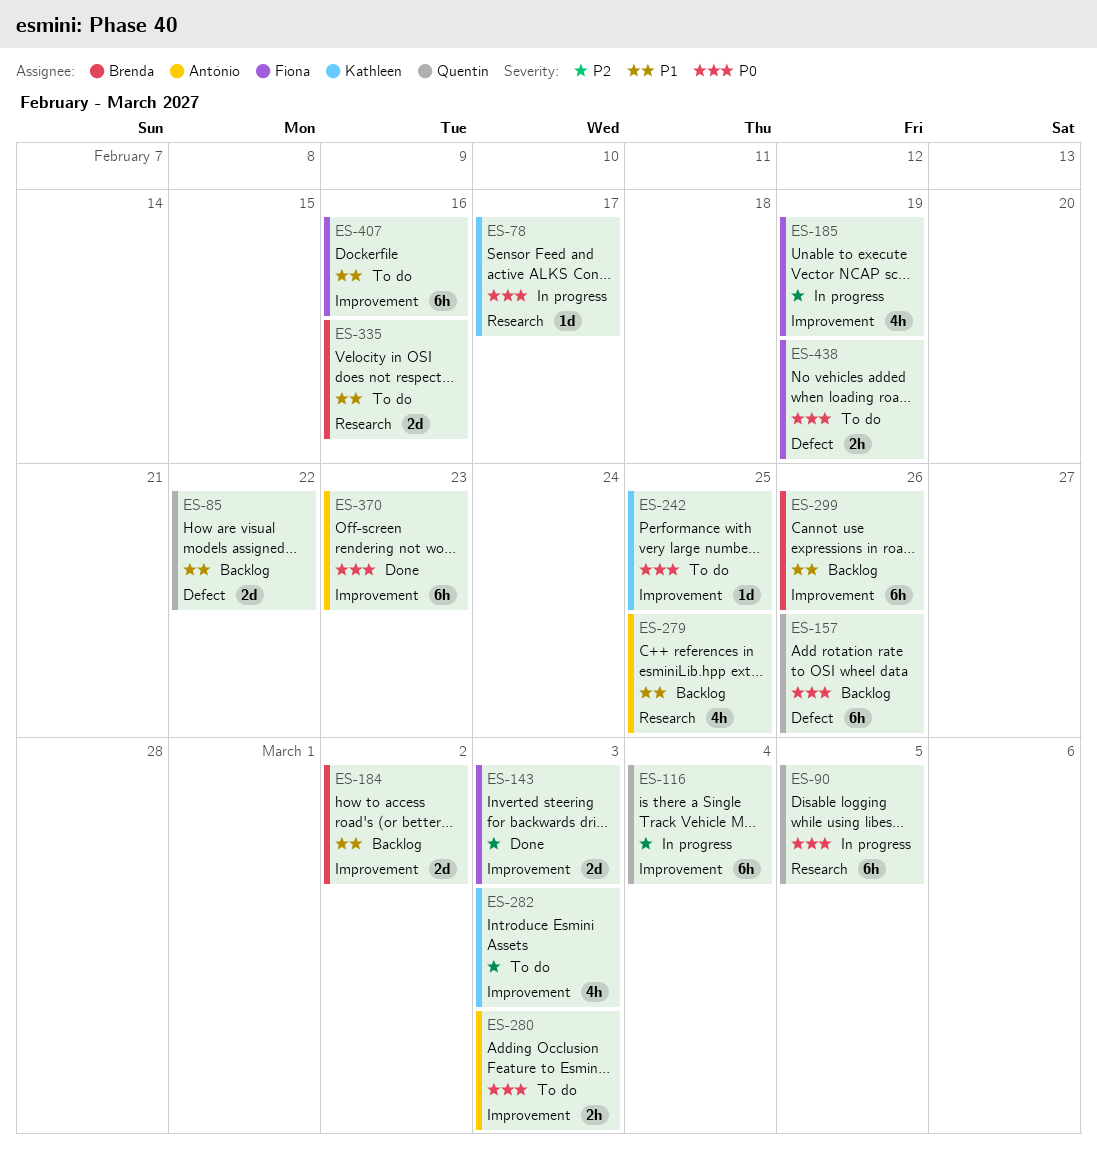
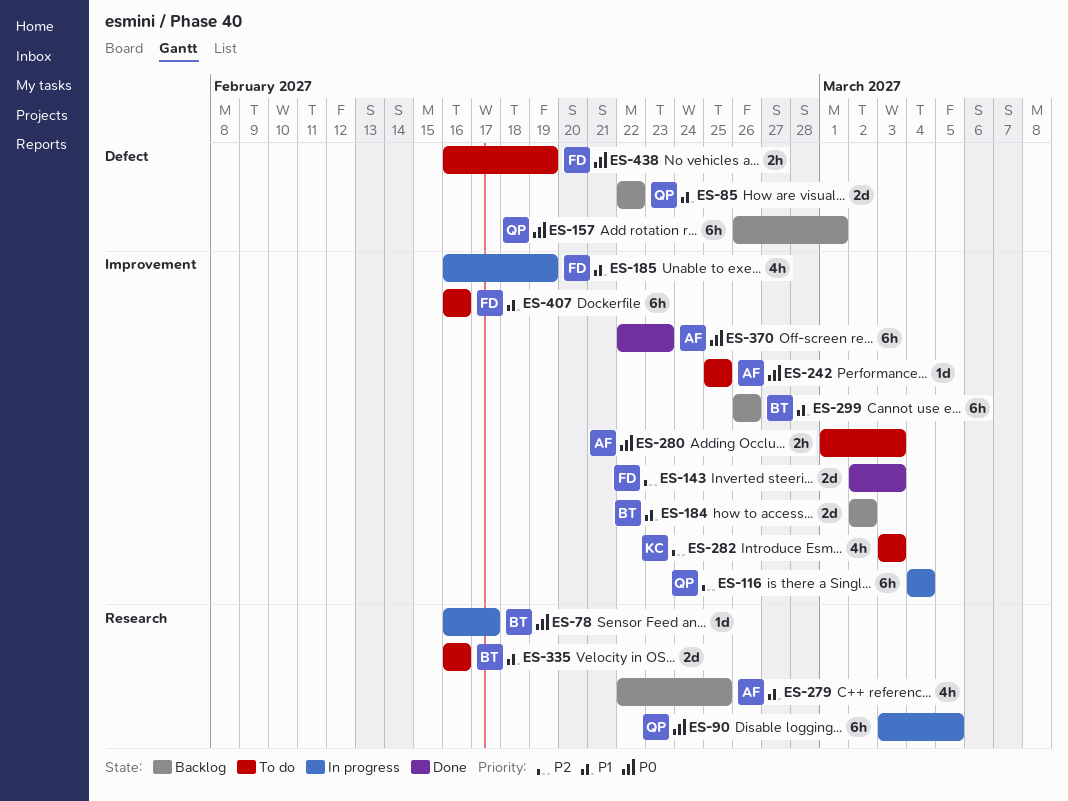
ES-78, owner: Kathleen -> Brenda
ES-157, due: Feb 26 -> Mar 1
ES-185, priority: P2 -> P1
ES-242, owner: Kathleen -> António

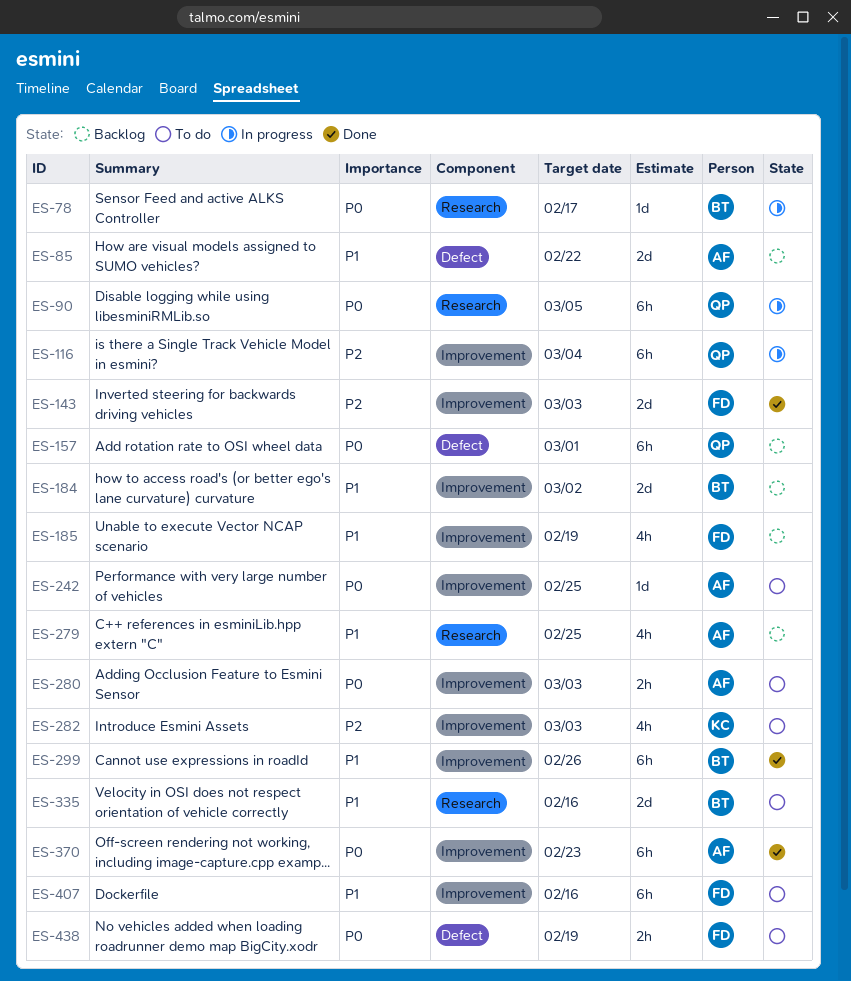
ES-85, owner: QP -> AF
ES-185, status: In progress -> Backlog
ES-299, status: Backlog -> Done

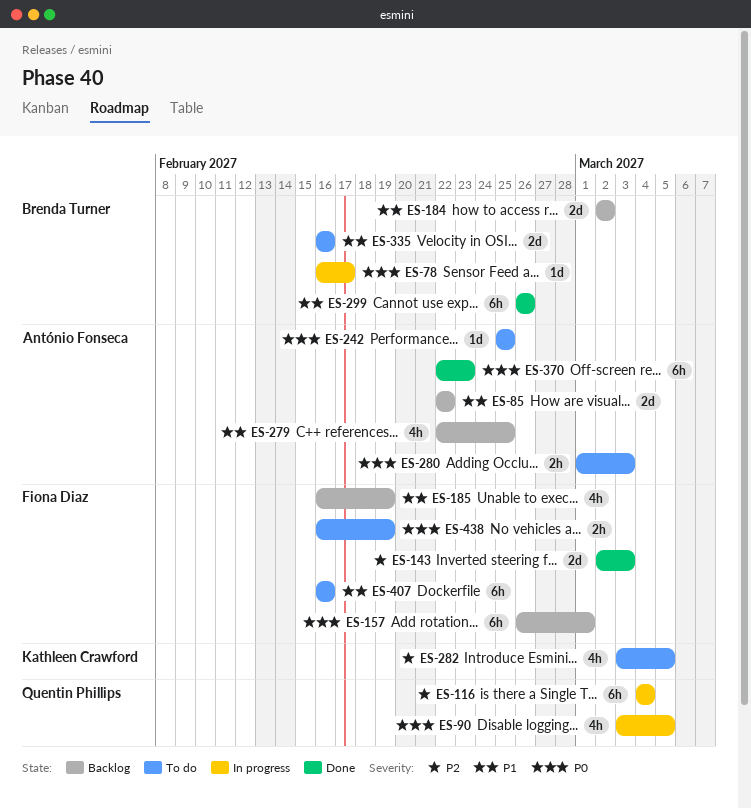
ES-90, estimate: 6h -> 4h
ES-157, owner: Quentin Phillips -> Fiona Diaz
ES-282, due: Mar 3 -> Mar 5

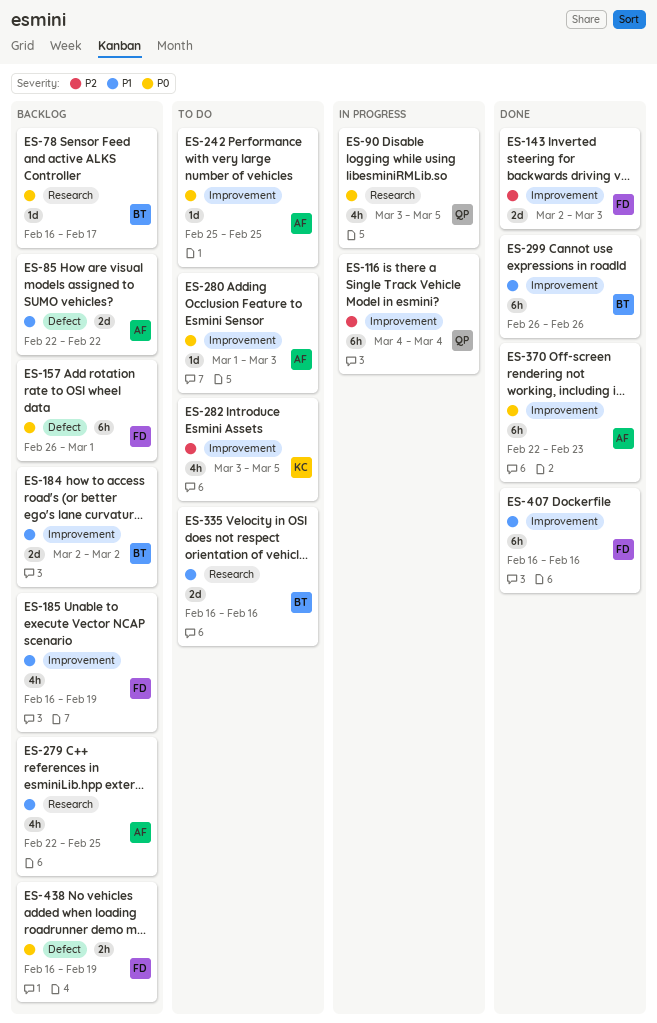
ES-78, status: In progress -> Backlog
ES-280, estimate: 2h -> 1d
ES-407, status: To do -> Done
ES-438, status: To do -> Backlog

